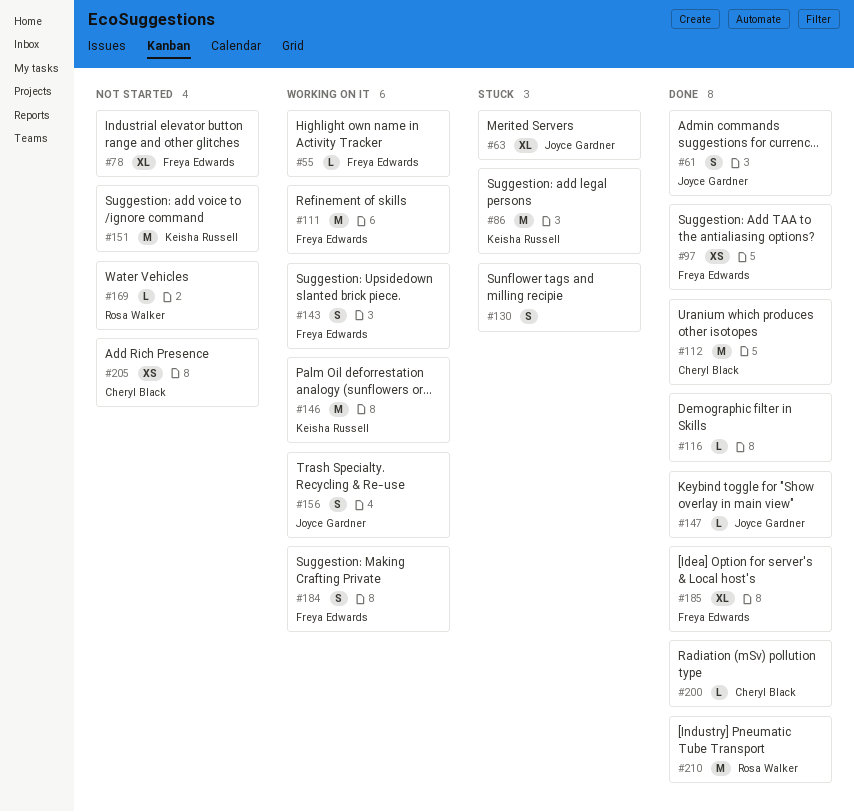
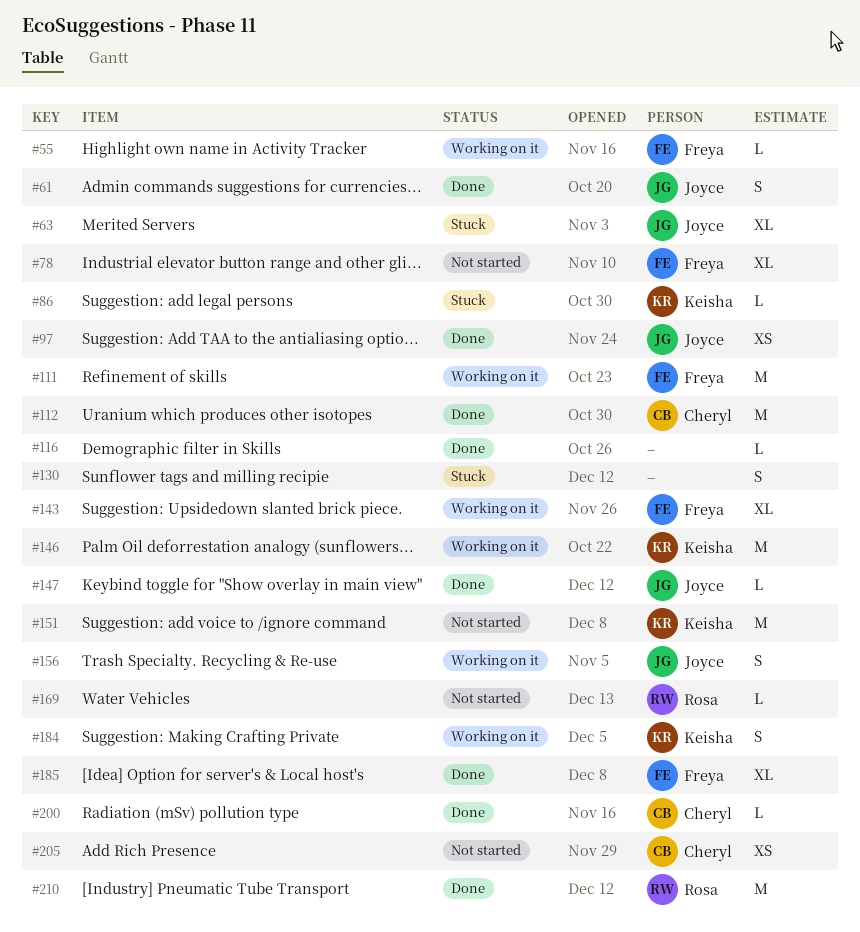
#86, estimate: M -> L
#97, owner: Freya Edwards -> Joyce Gardner
#143, estimate: S -> XL
#184, owner: Freya Edwards -> Keisha Russell

